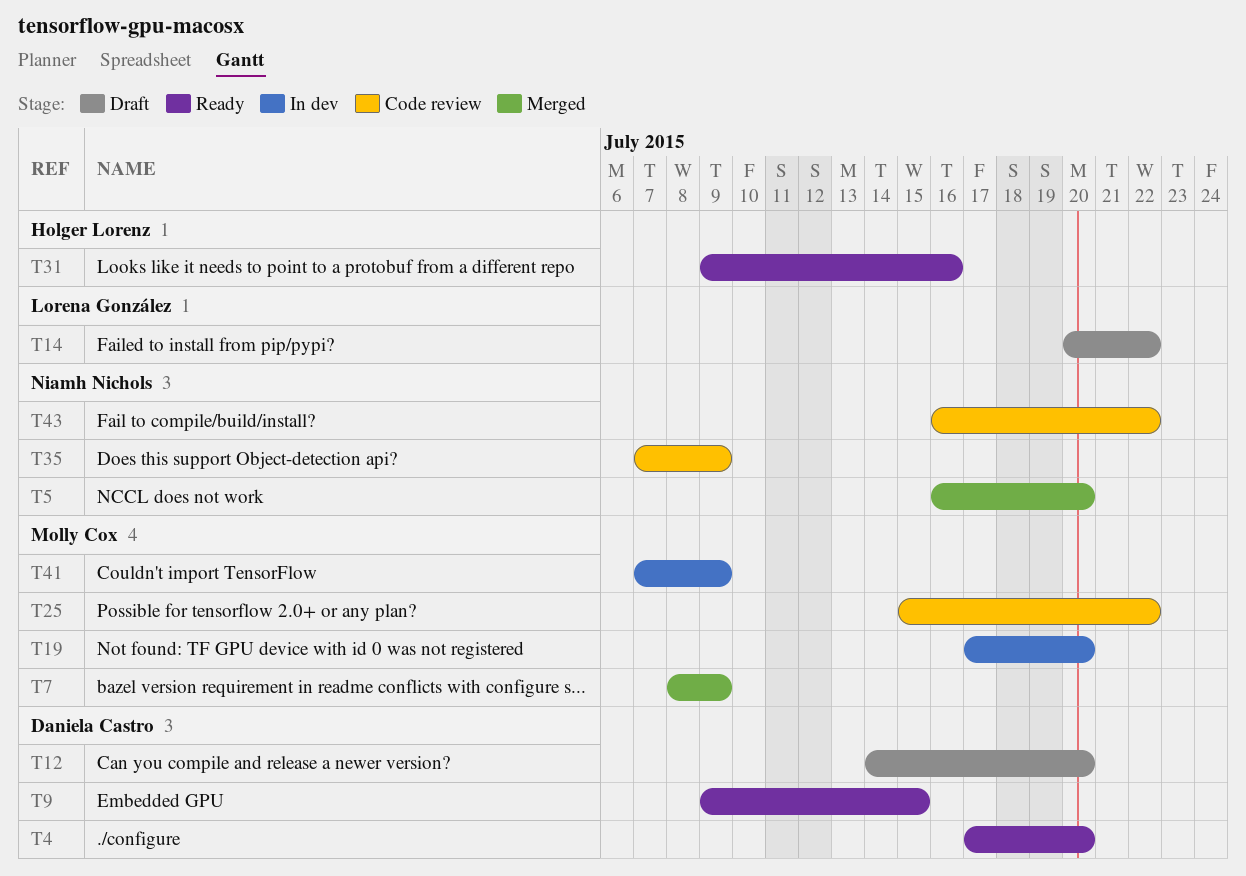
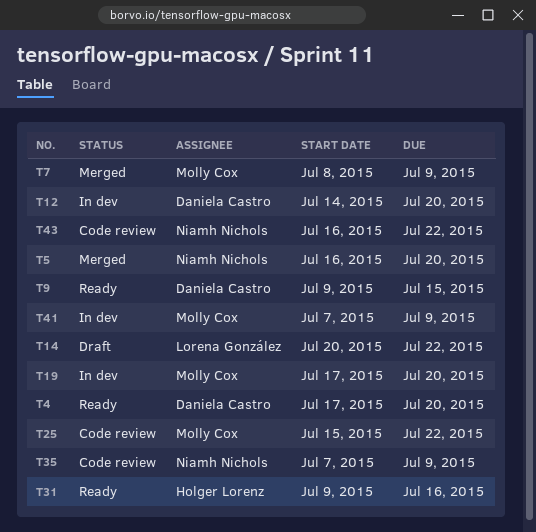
T12, status: Draft -> In dev

